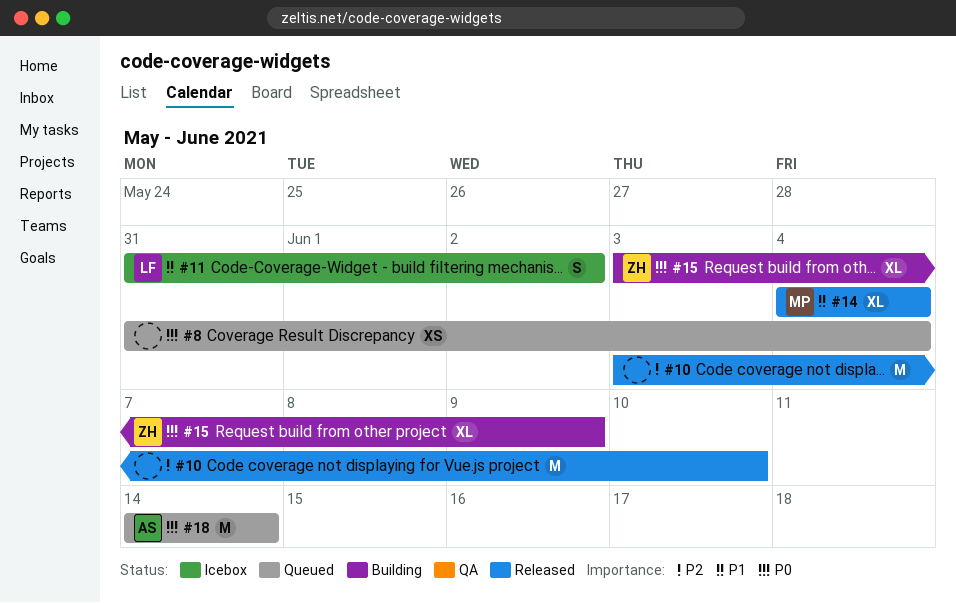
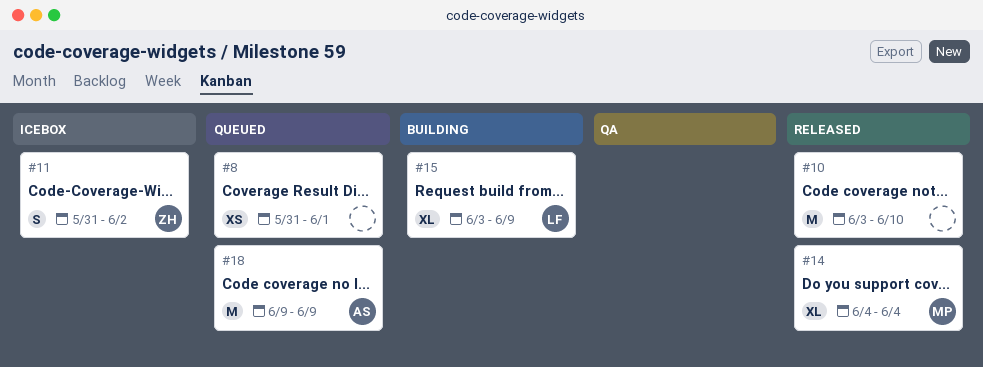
#8, due: Jun 4 -> Jun 1
#11, owner: LF -> ZH
#15, owner: ZH -> LF
#18, start: Jun 14 -> Jun 9
#18, due: Jun 14 -> Jun 9

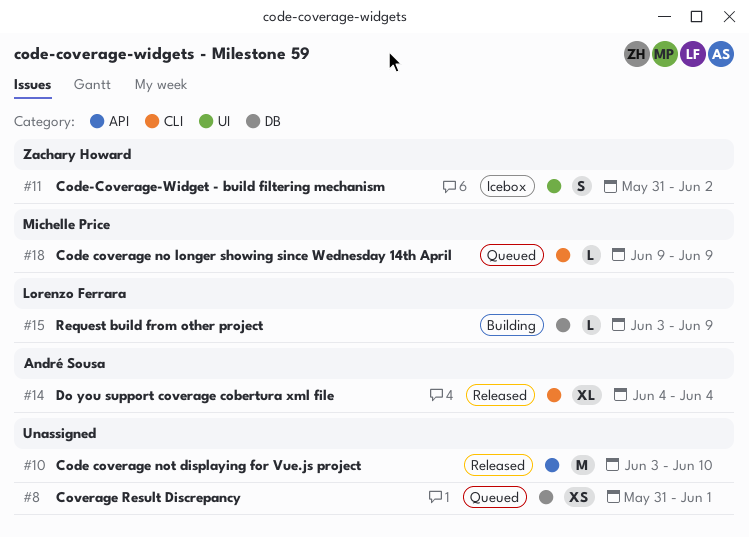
#14, owner: Michelle Price -> André Sousa
#15, estimate: XL -> L
#18, owner: André Sousa -> Michelle Price
#18, estimate: M -> L

